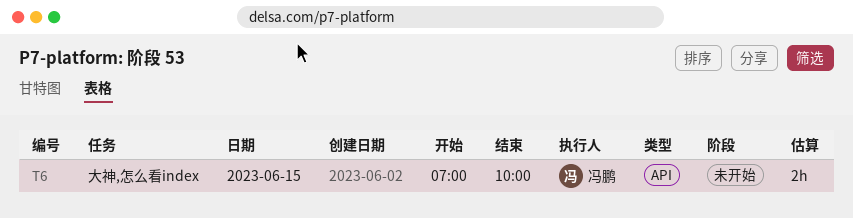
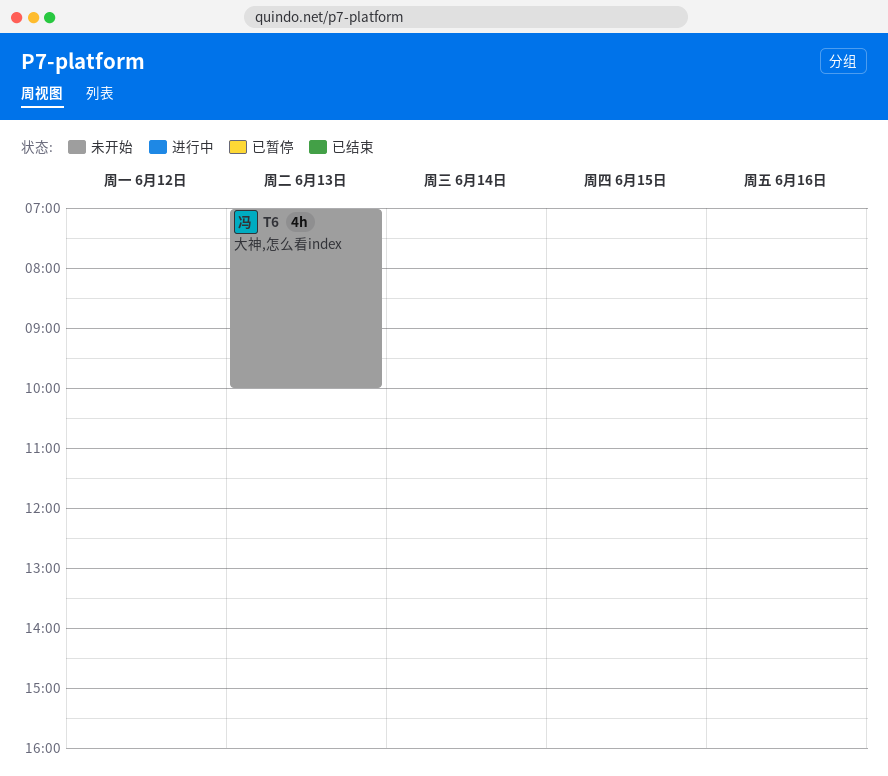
T6, estimate: 2h -> 4h
T6, day: Jun 15 -> Jun 13

